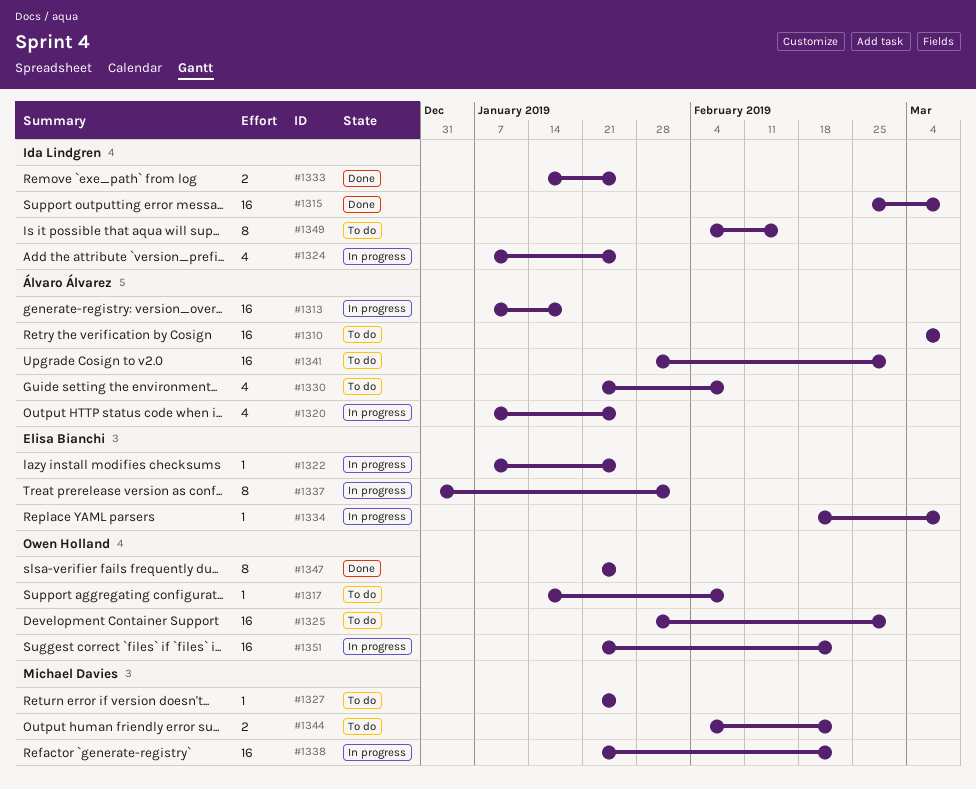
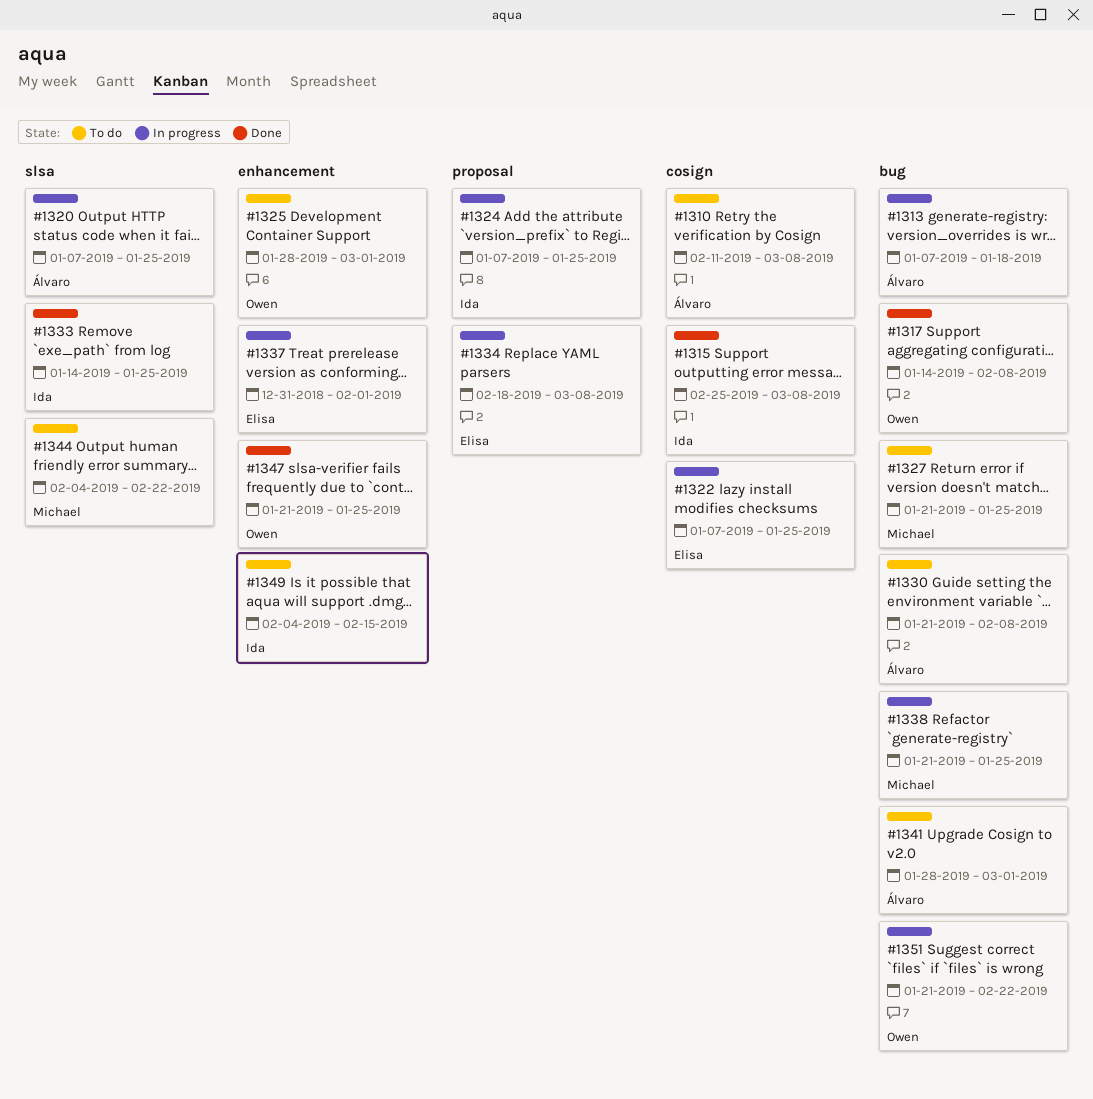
#1310, start: Mar 4 -> Feb 11
#1317, status: To do -> Done
#1338, due: Feb 22 -> Jan 25

